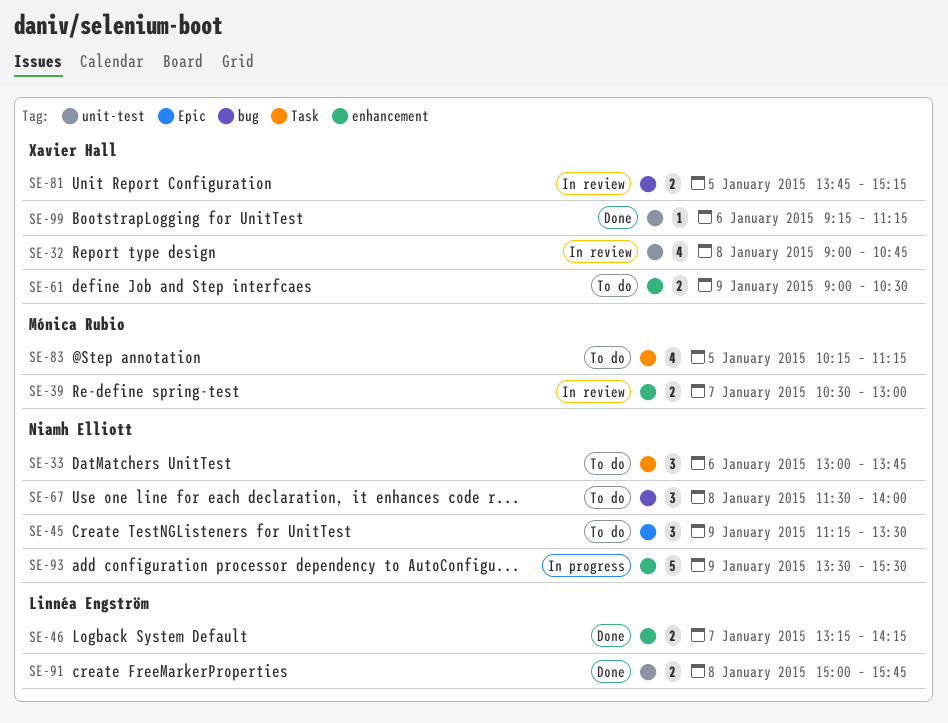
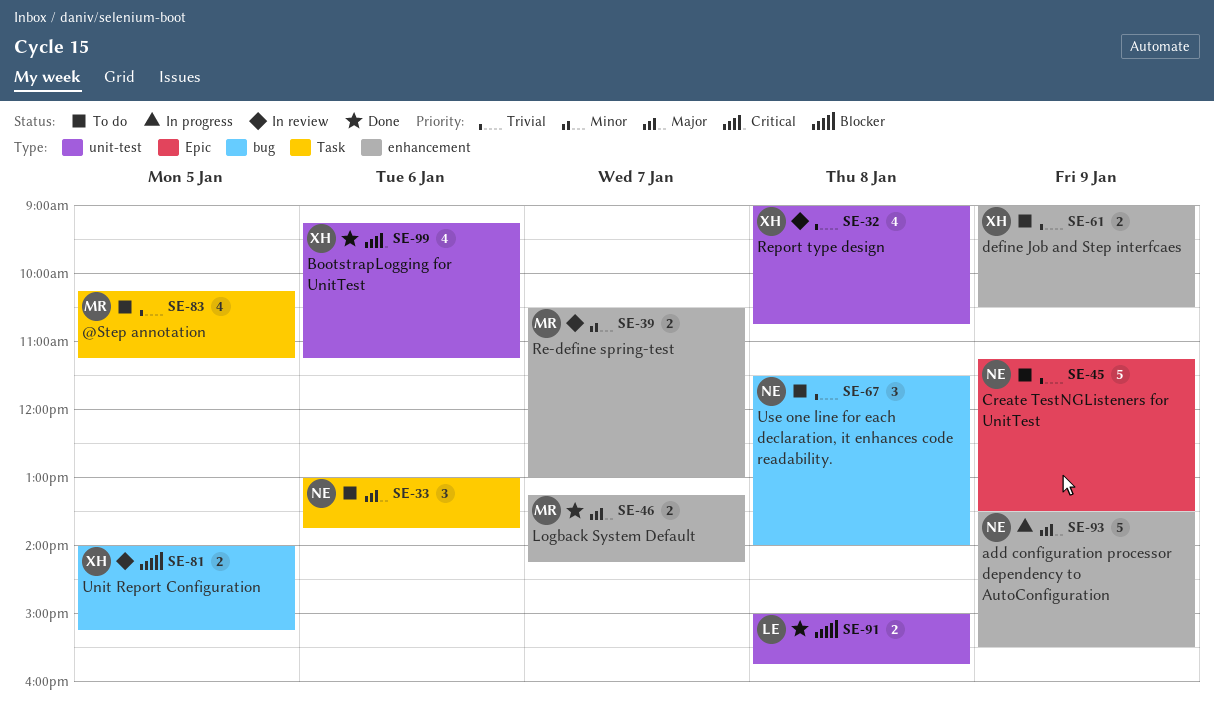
SE-45, estimate: 3 -> 5
SE-46, owner: Linnéa Engström -> Mónica Rubio
SE-81, begins: 13:45 -> 14:00
SE-99, estimate: 1 -> 4

